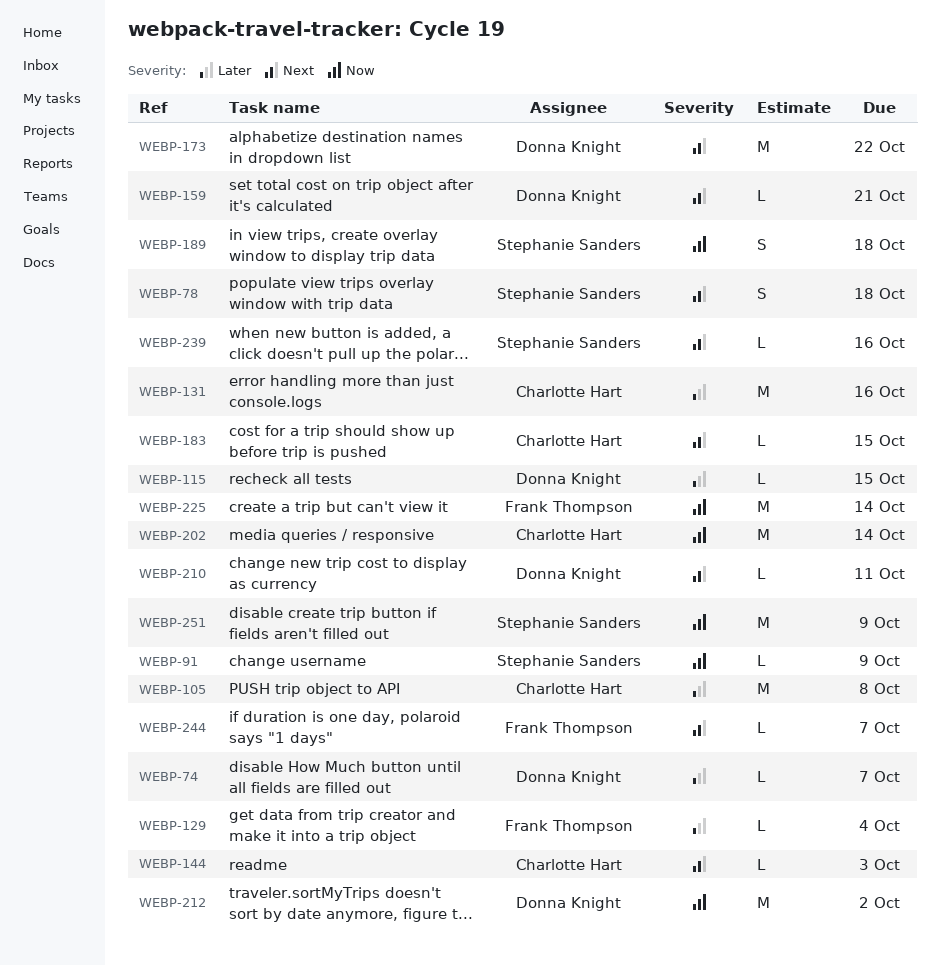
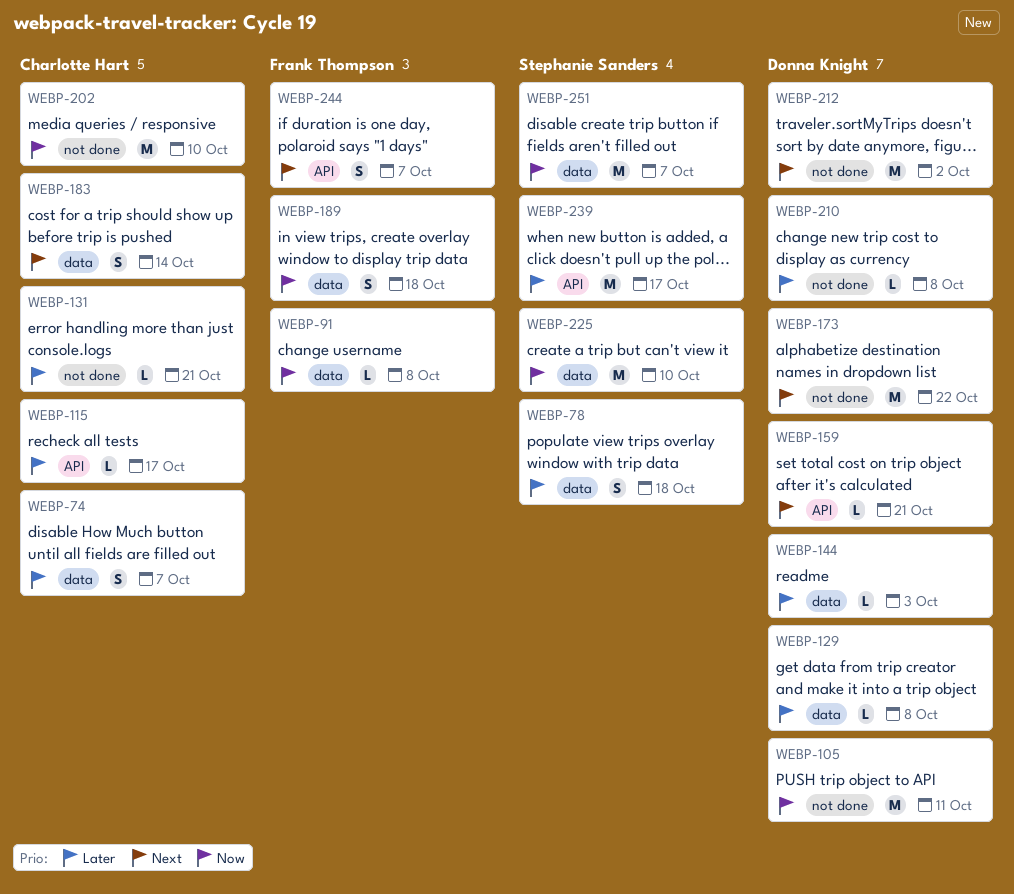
WEBP-74, owner: Donna Knight -> Charlotte Hart
WEBP-74, estimate: L -> S
WEBP-78, priority: Next -> Later
WEBP-91, owner: Stephanie Sanders -> Frank Thompson
WEBP-91, due: Oct 9 -> Oct 8
WEBP-105, owner: Charlotte Hart -> Donna Knight
WEBP-105, priority: Later -> Now
WEBP-105, due: Oct 8 -> Oct 11
WEBP-115, owner: Donna Knight -> Charlotte Hart
WEBP-115, due: Oct 15 -> Oct 17
WEBP-129, owner: Frank Thompson -> Donna Knight
WEBP-129, due: Oct 4 -> Oct 8
WEBP-131, estimate: M -> L
WEBP-131, due: Oct 16 -> Oct 21
WEBP-144, owner: Charlotte Hart -> Donna Knight
WEBP-144, priority: Next -> Later
WEBP-183, estimate: L -> S
WEBP-183, due: Oct 15 -> Oct 14
WEBP-189, owner: Stephanie Sanders -> Frank Thompson
WEBP-202, due: Oct 14 -> Oct 10
WEBP-210, priority: Next -> Later
WEBP-210, due: Oct 11 -> Oct 8
WEBP-212, priority: Now -> Next
WEBP-225, owner: Frank Thompson -> Stephanie Sanders
WEBP-225, due: Oct 14 -> Oct 10
WEBP-239, priority: Next -> Later
WEBP-239, estimate: L -> M
WEBP-239, due: Oct 16 -> Oct 17
WEBP-244, estimate: L -> S
WEBP-251, due: Oct 9 -> Oct 7

